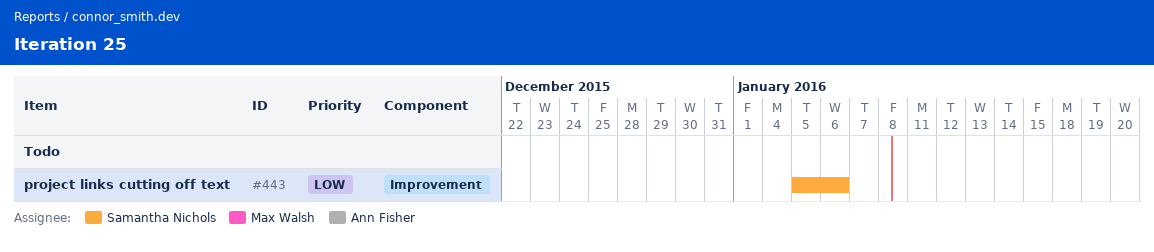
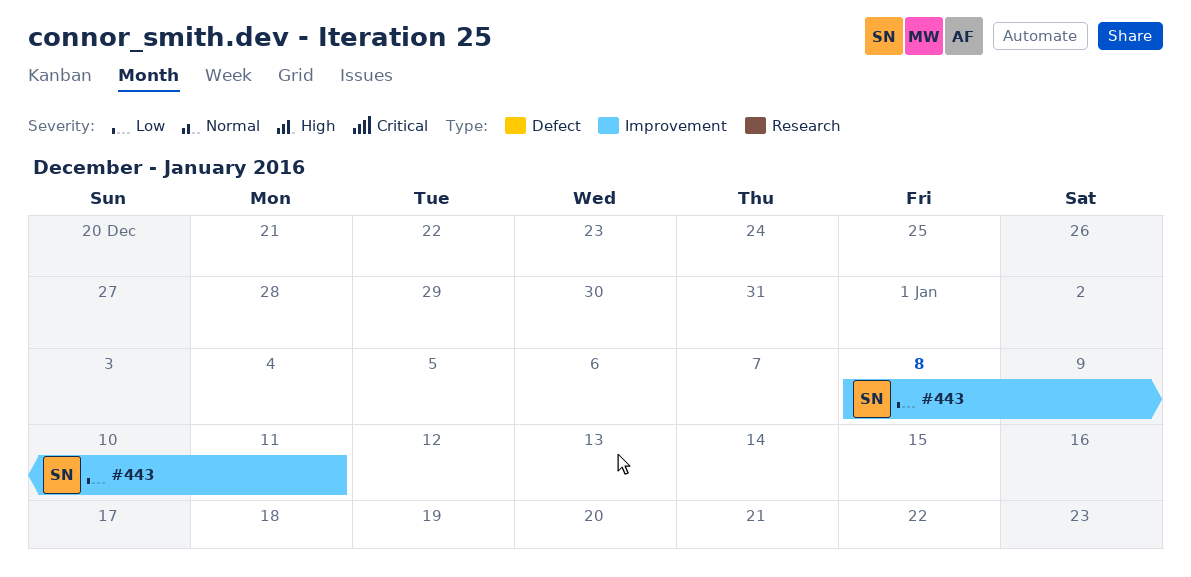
#443, start: Jan 5 -> Jan 8
#443, due: Jan 6 -> Jan 11

